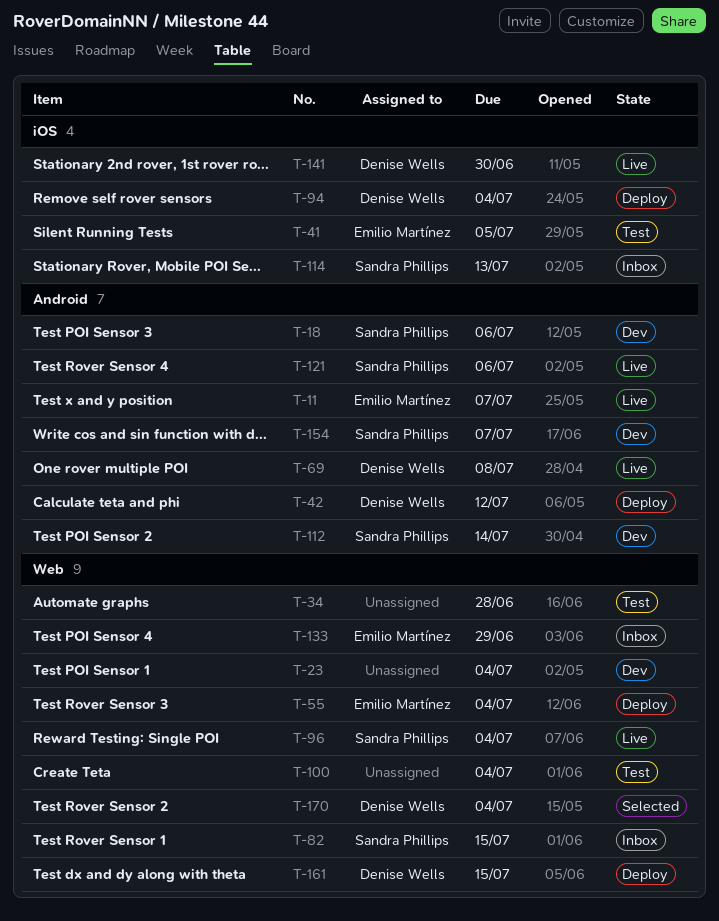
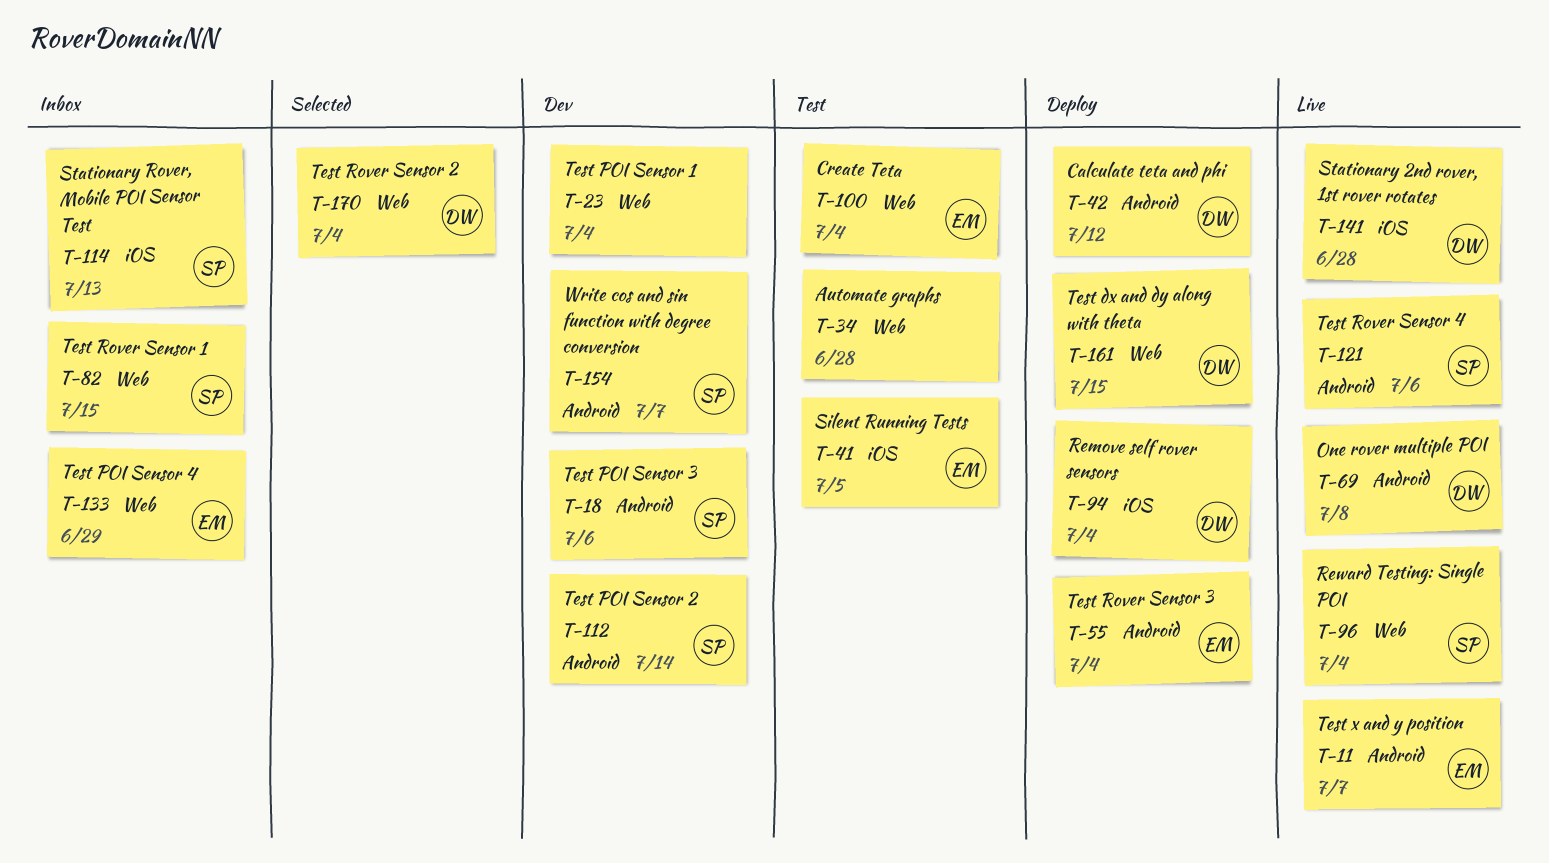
T-55, label: Web -> Android
T-100, owner: none -> Emilio Martínez
T-141, due: Jun 30 -> Jun 28

